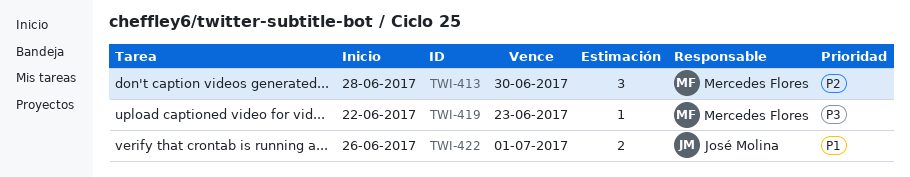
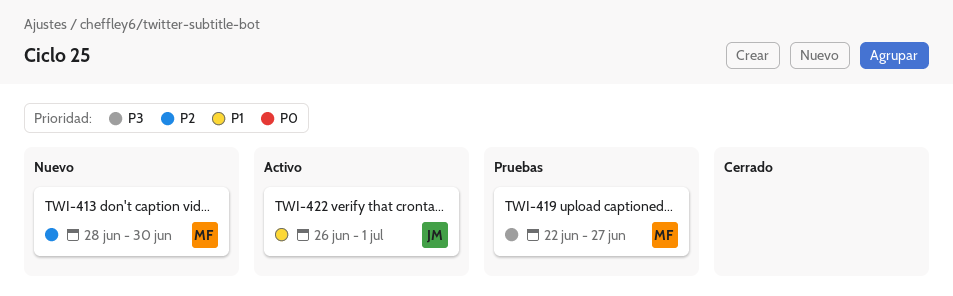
TWI-419, due: Jun 23 -> Jun 27

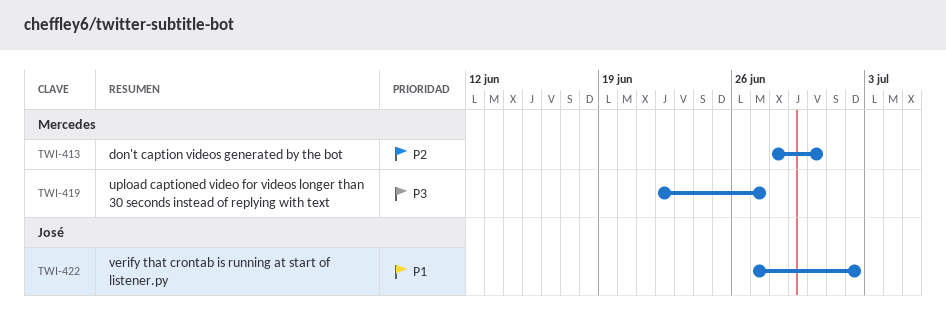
TWI-422, start: Jun 26 -> Jun 27
TWI-422, due: Jul 1 -> Jul 2

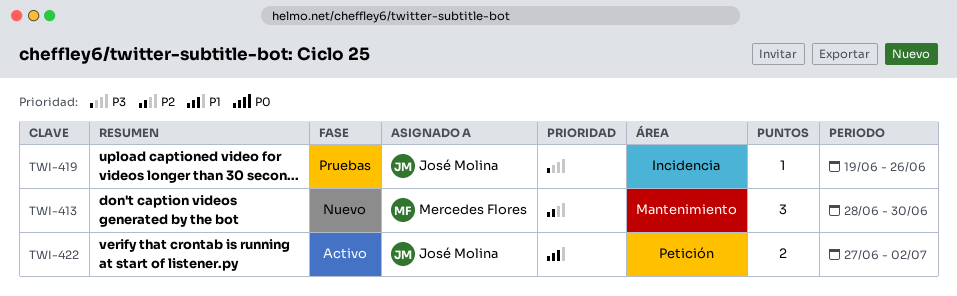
TWI-419, owner: Mercedes Flores -> José Molina
TWI-419, start: Jun 22 -> Jun 19
TWI-419, due: Jun 27 -> Jun 26

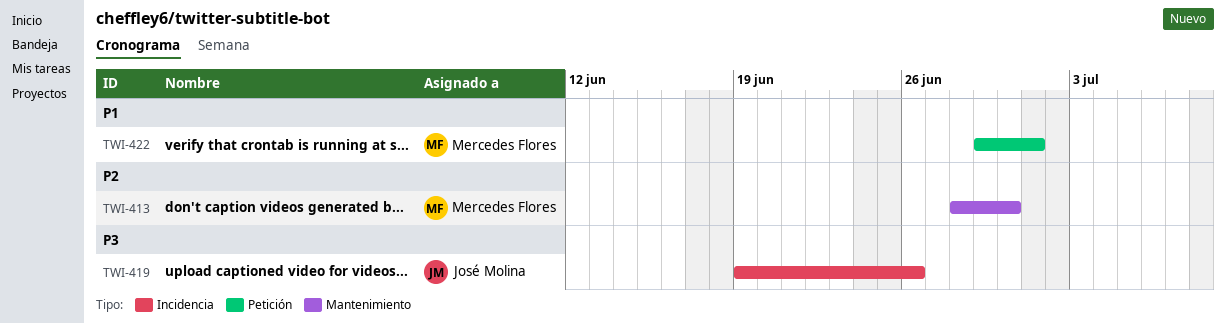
TWI-422, owner: José Molina -> Mercedes Flores
TWI-422, start: Jun 27 -> Jun 29
TWI-422, due: Jul 2 -> Jul 1

